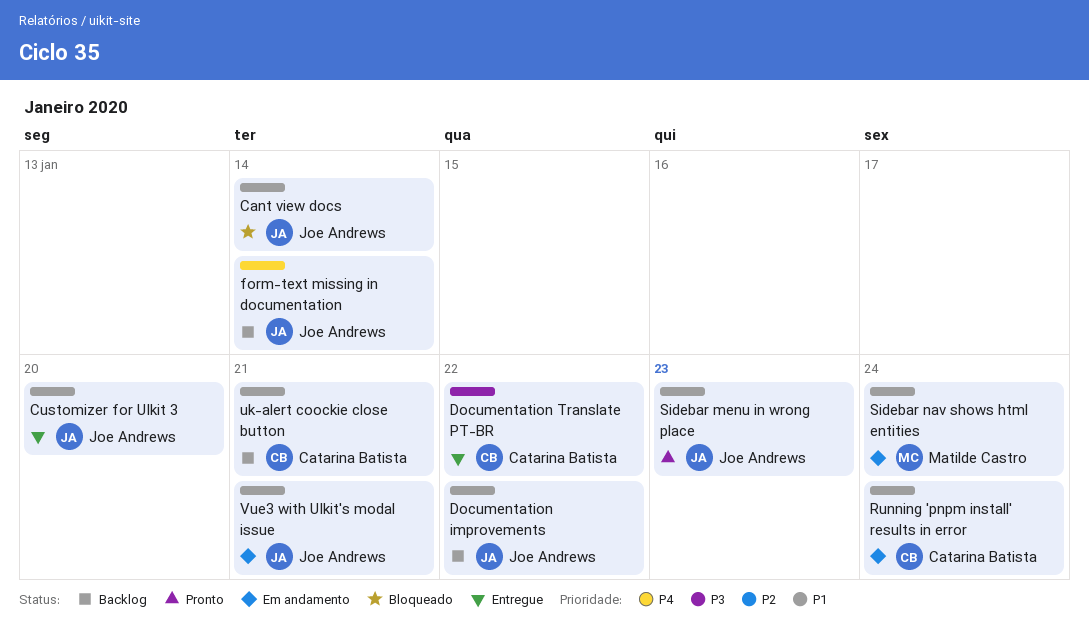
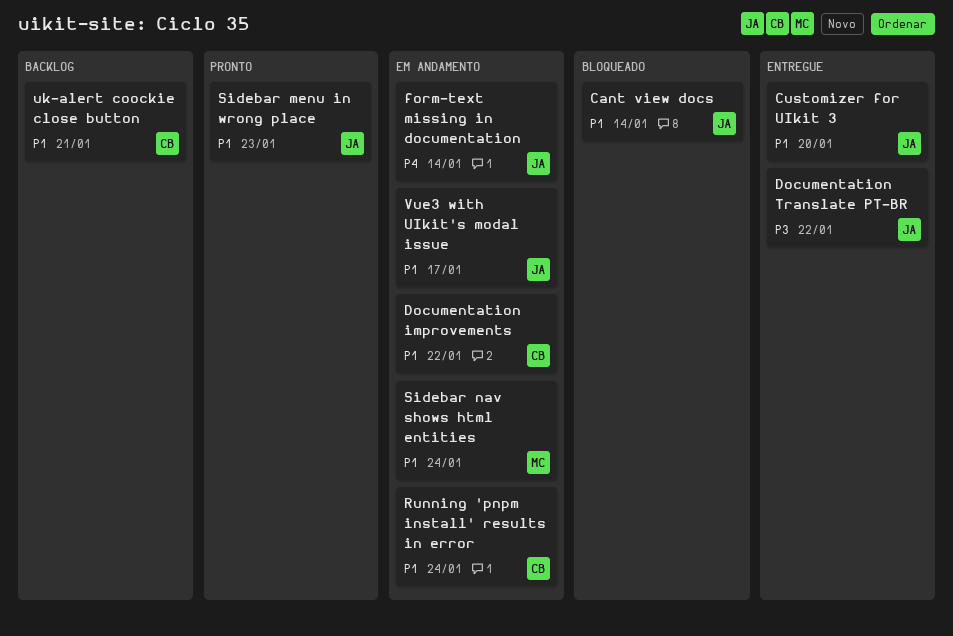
Documentation improvements, status: Backlog -> Em andamento
Documentation improvements, owner: Joe Andrews -> Catarina Batista
Documentation Translate PT-BR, owner: Catarina Batista -> Joe Andrews
form-text missing in documentation, status: Backlog -> Em andamento
Vue3 with UIkit's modal issue, due: Jan 21 -> Jan 17

